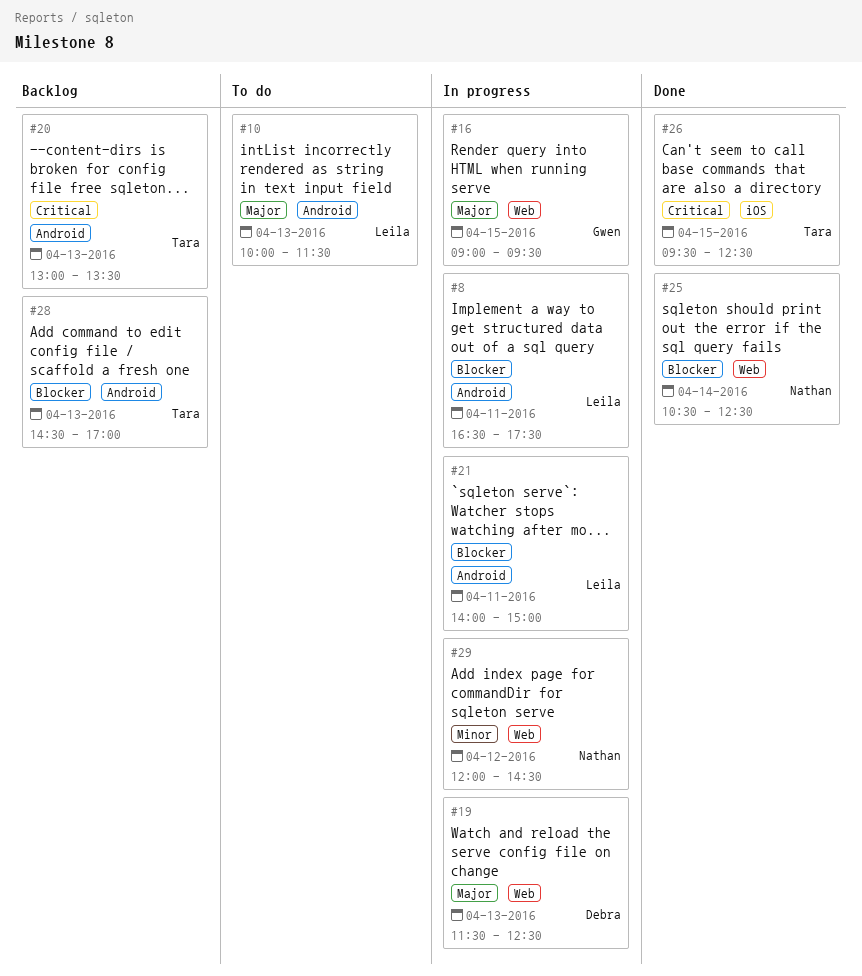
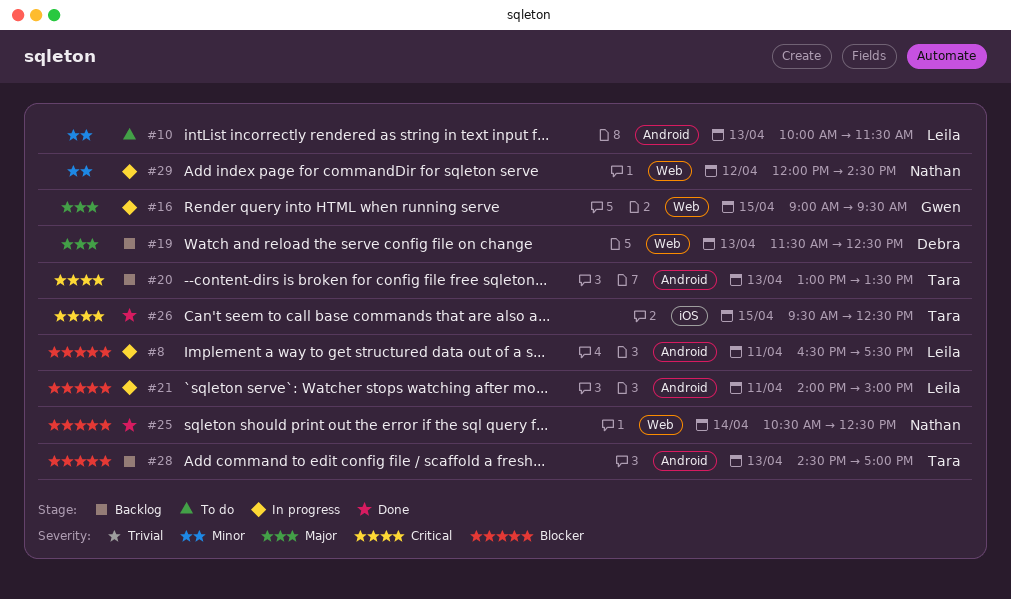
#10, priority: Major -> Minor
#19, status: In progress -> Backlog

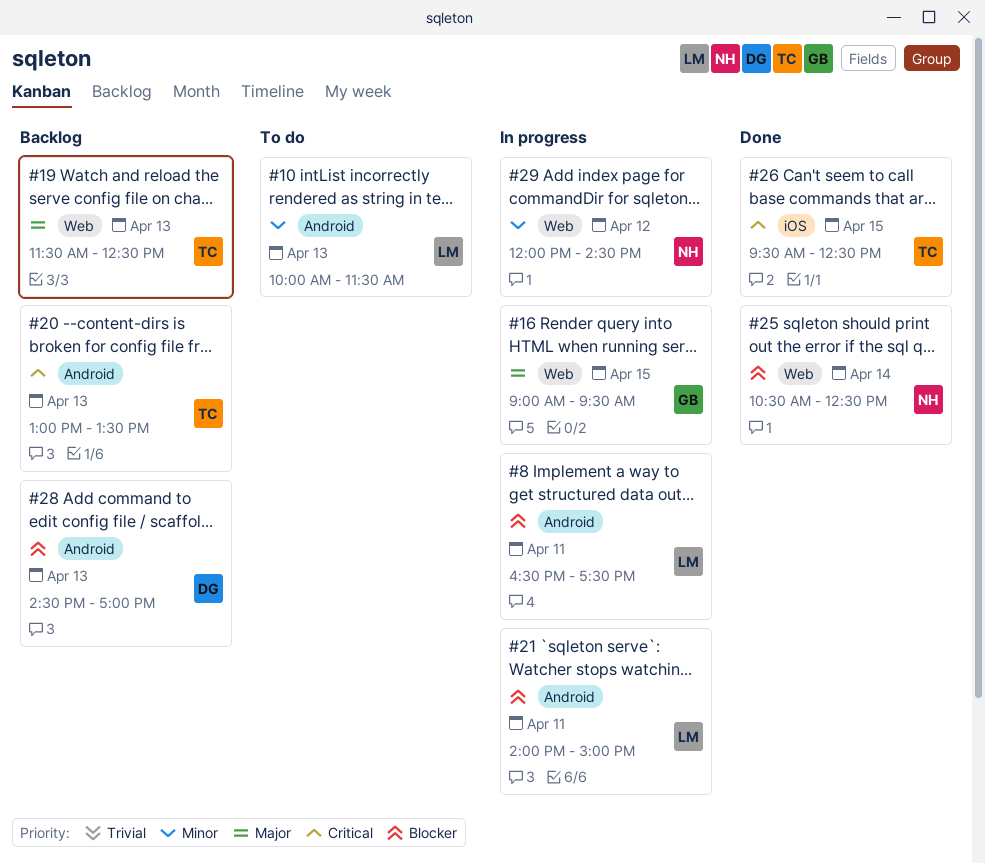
#19, owner: Debra -> Tara
#28, owner: Tara -> Debra

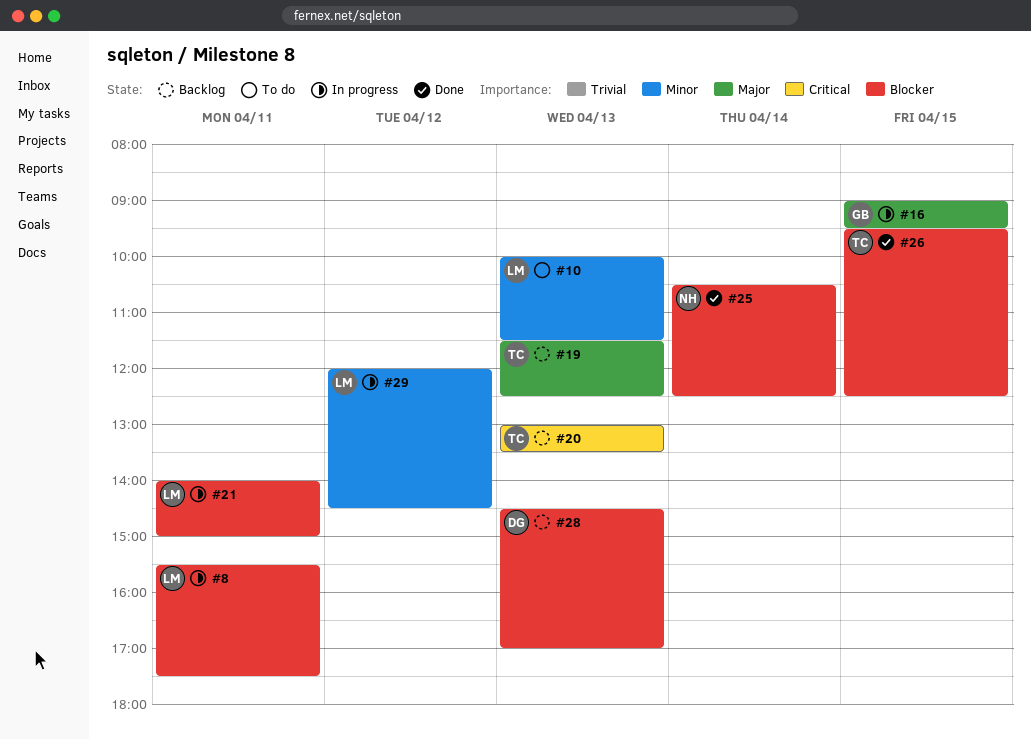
#8, begins: 16:30 -> 15:30
#26, priority: Critical -> Blocker
#29, owner: NH -> LM

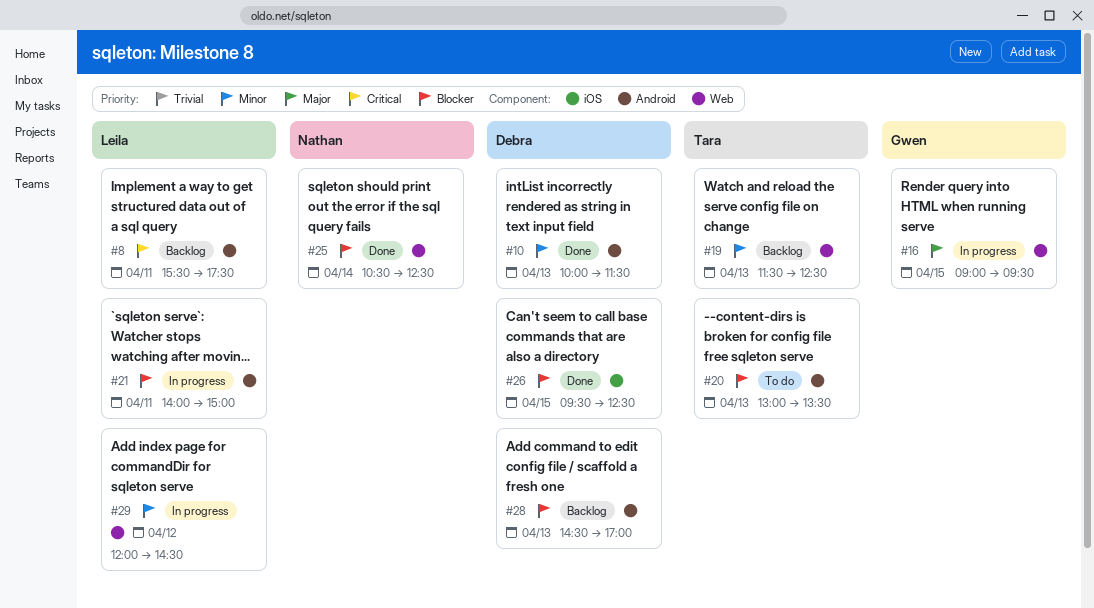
#8, status: In progress -> Backlog
#8, priority: Blocker -> Critical
#10, status: To do -> Done
#10, owner: Leila -> Debra
#19, priority: Major -> Minor
#20, status: Backlog -> To do
#20, priority: Critical -> Blocker
#26, owner: Tara -> Debra

